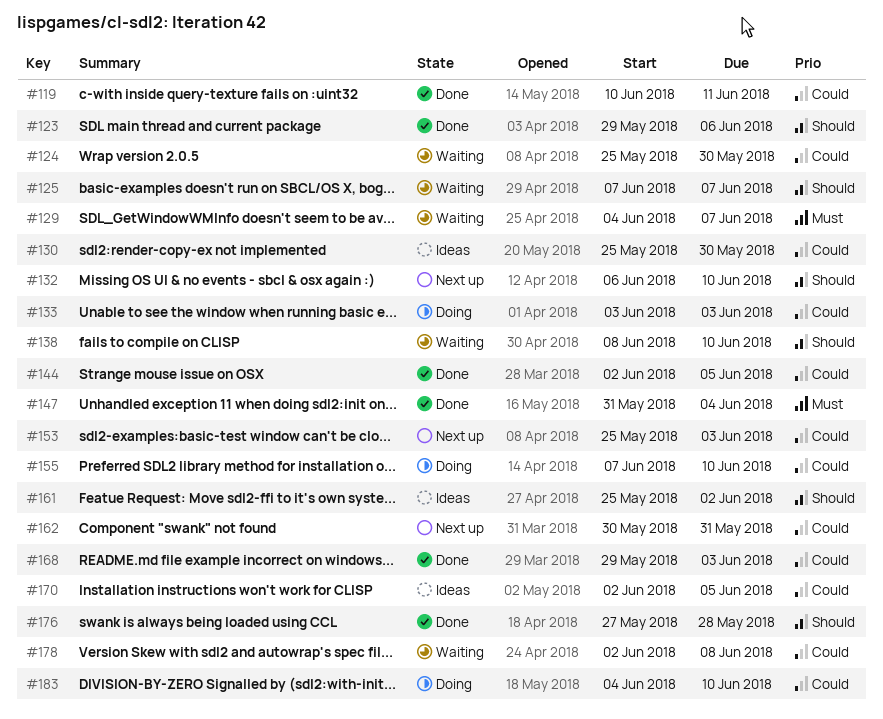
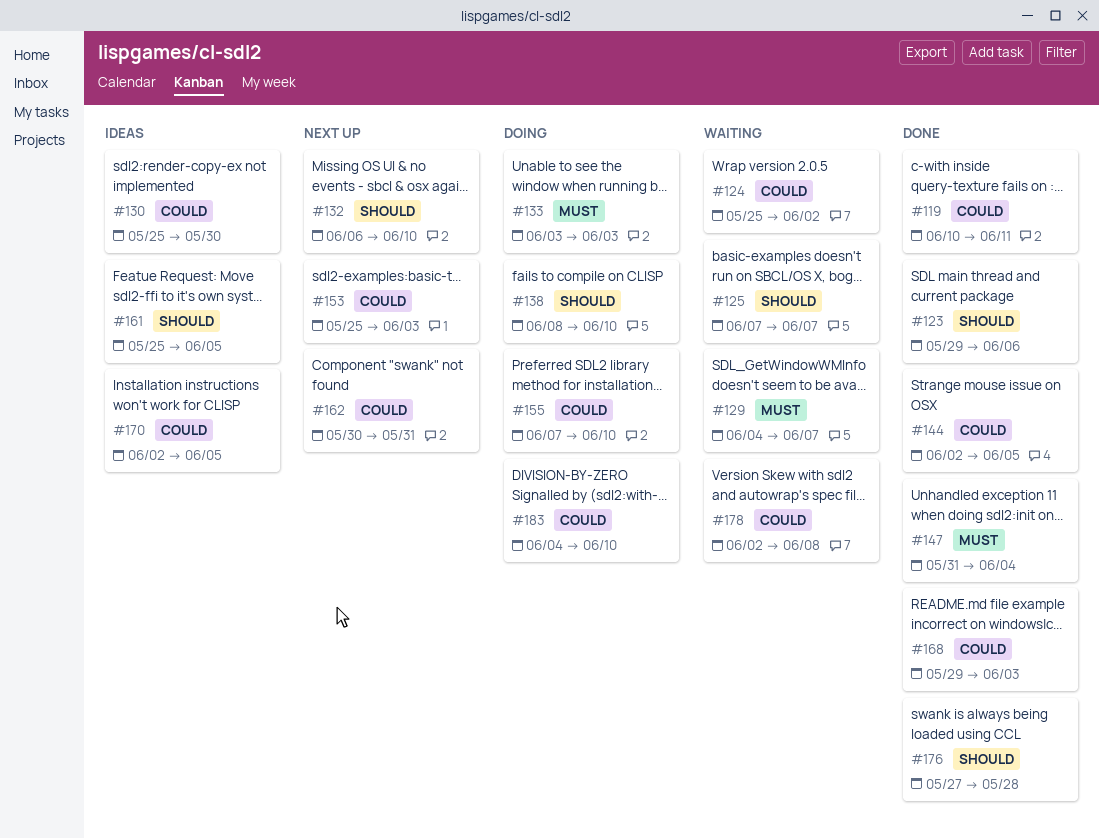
#124, due: May 30 -> Jun 2
#133, priority: Could -> Must
#138, status: Waiting -> Doing
#161, due: Jun 2 -> Jun 5

